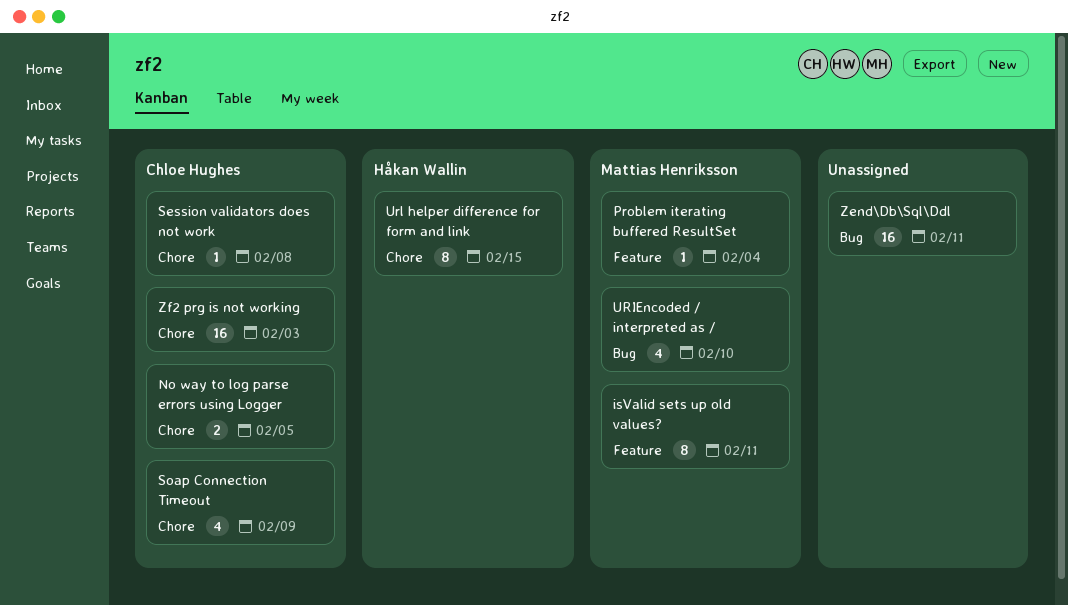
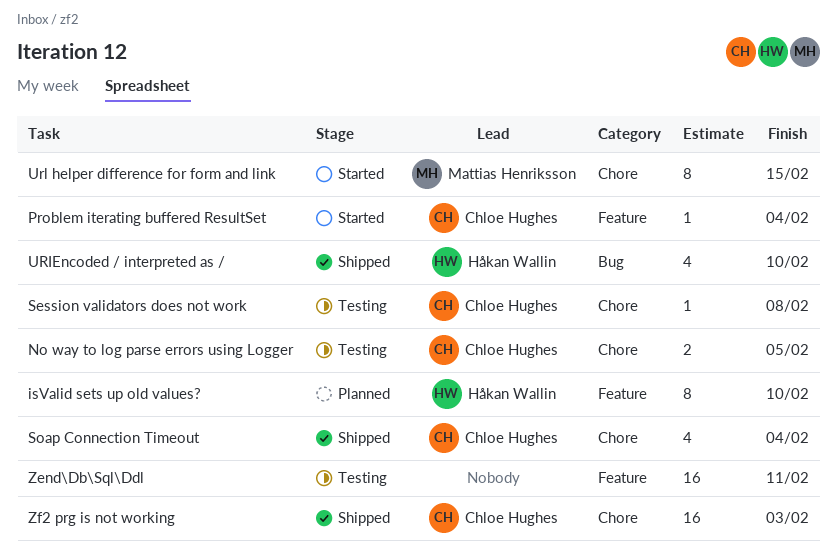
isValid sets up old values?, owner: Mattias Henriksson -> Håkan Wallin
isValid sets up old values?, due: Feb 11 -> Feb 10
Problem iterating buffered ResultSet, owner: Mattias Henriksson -> Chloe Hughes
Soap Connection Timeout, due: Feb 9 -> Feb 4
URIEncoded / interpreted as /, owner: Mattias Henriksson -> Håkan Wallin
Url helper difference for form and link, owner: Håkan Wallin -> Mattias Henriksson
Zend\Db\Sql\Ddl, label: Bug -> Feature

